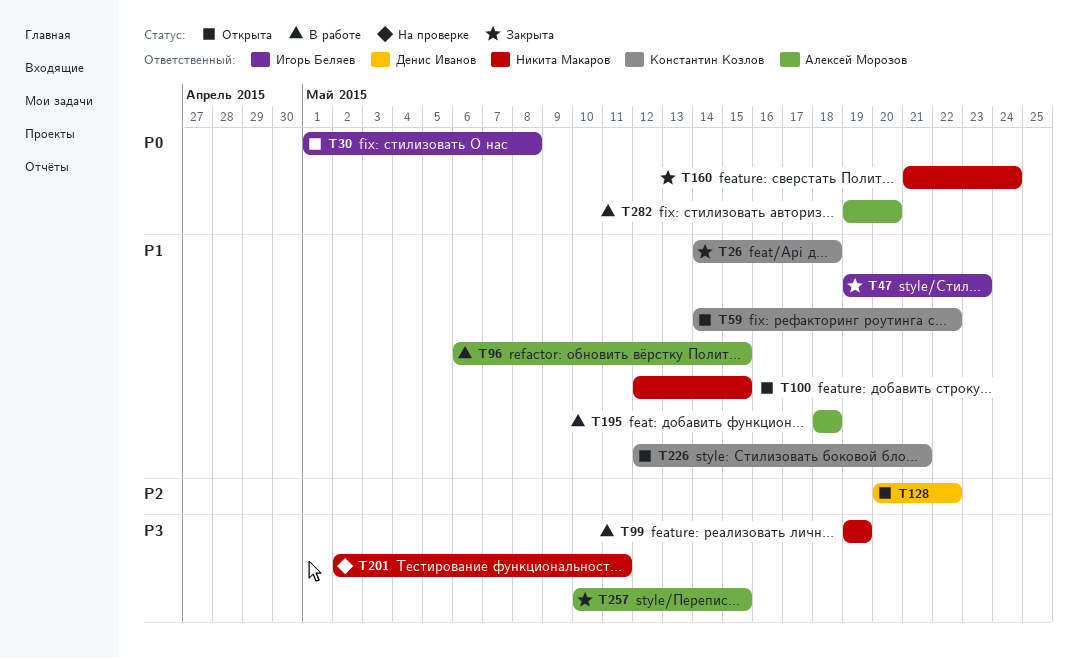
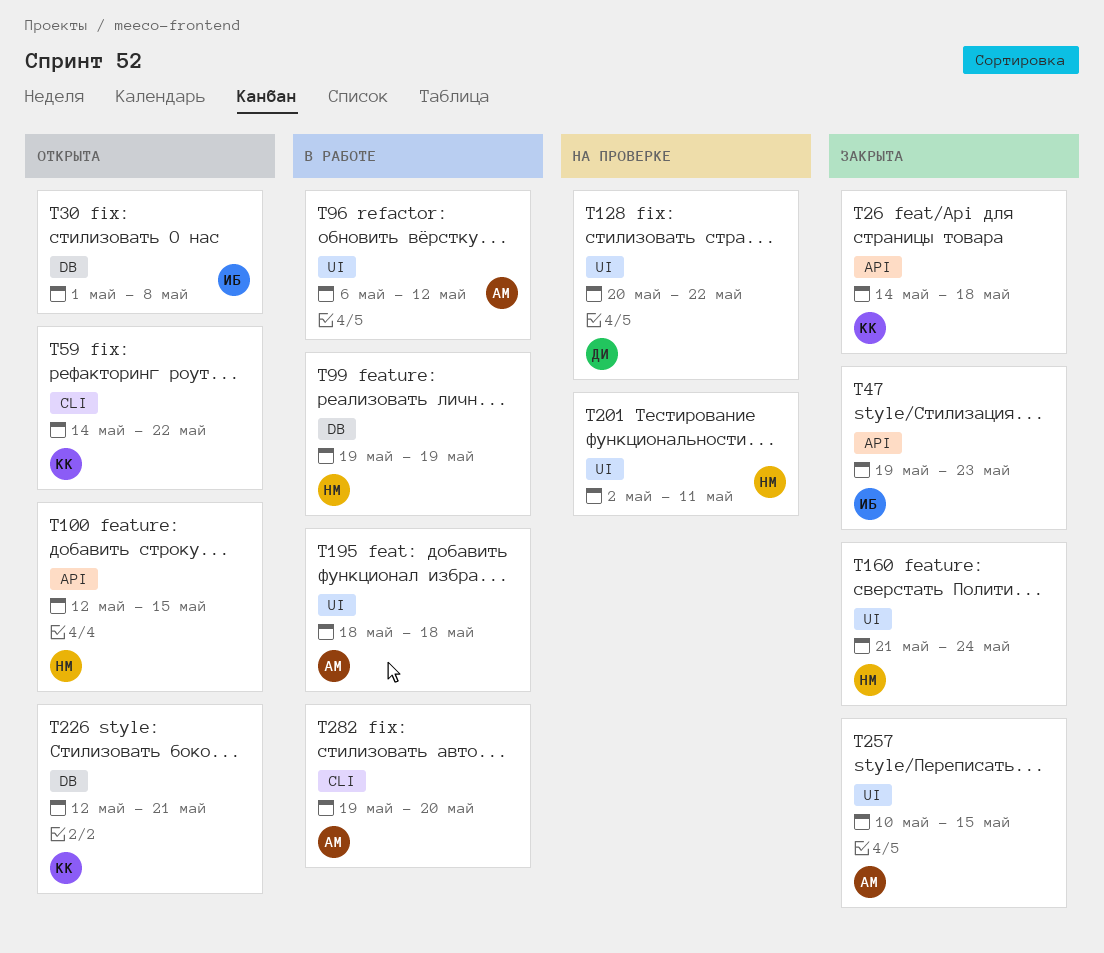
T96, due: May 15 -> May 12
T128, status: Открыта -> На проверке

